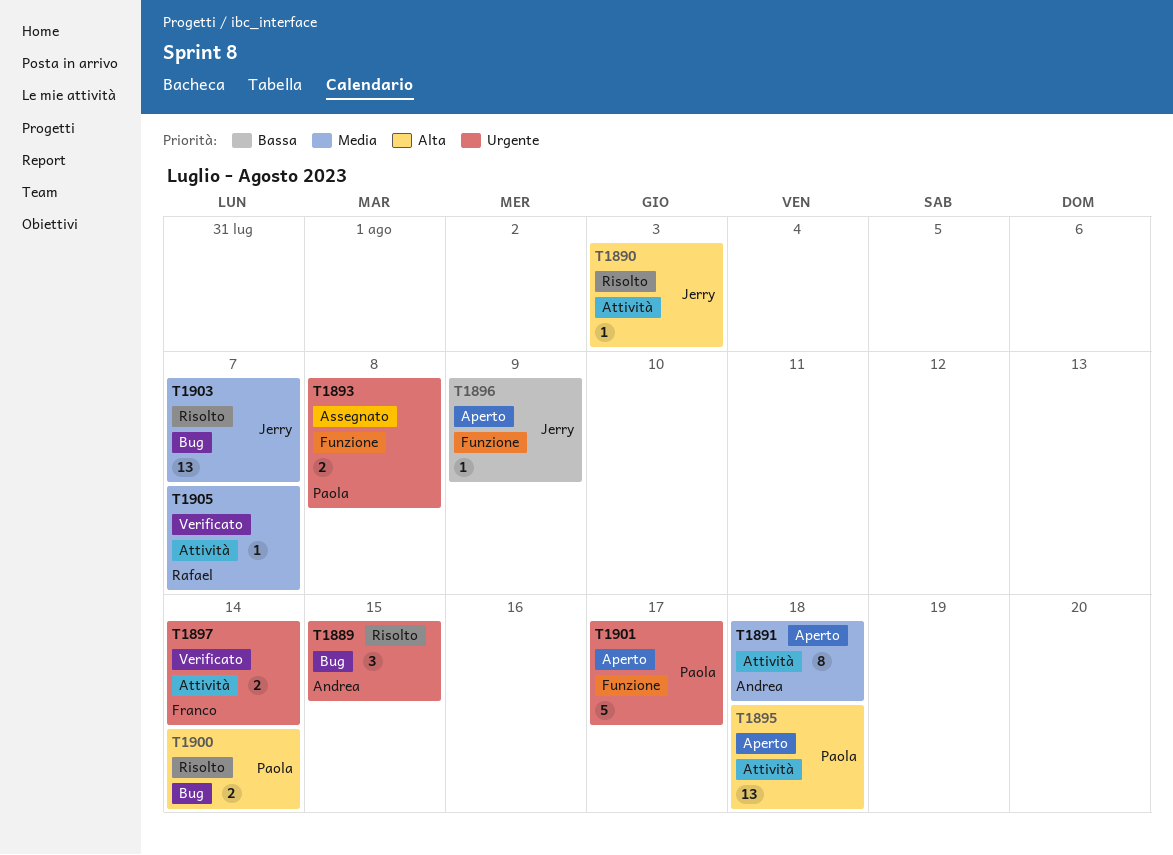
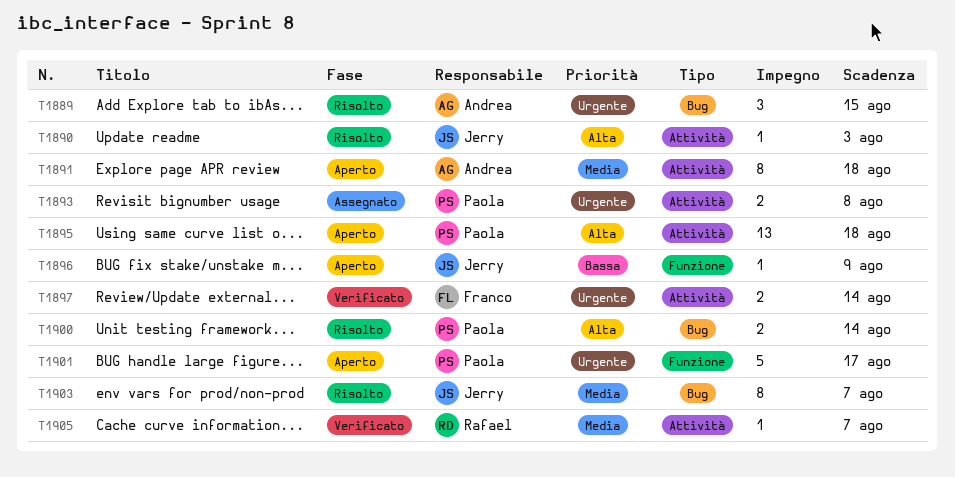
T1893, label: Funzione -> Attività
T1903, estimate: 13 -> 8

